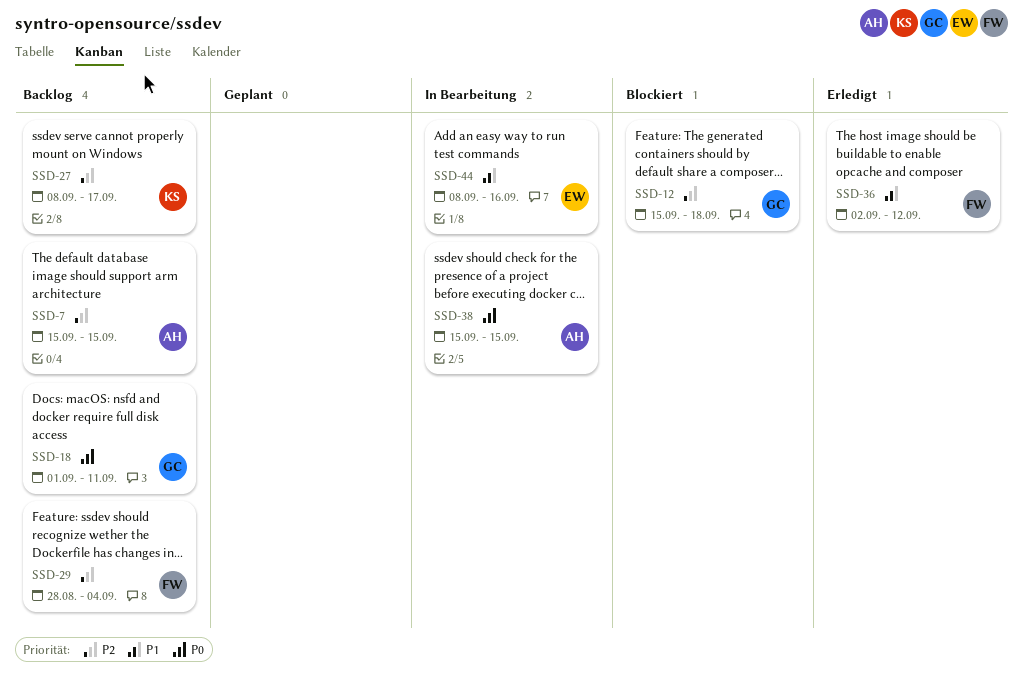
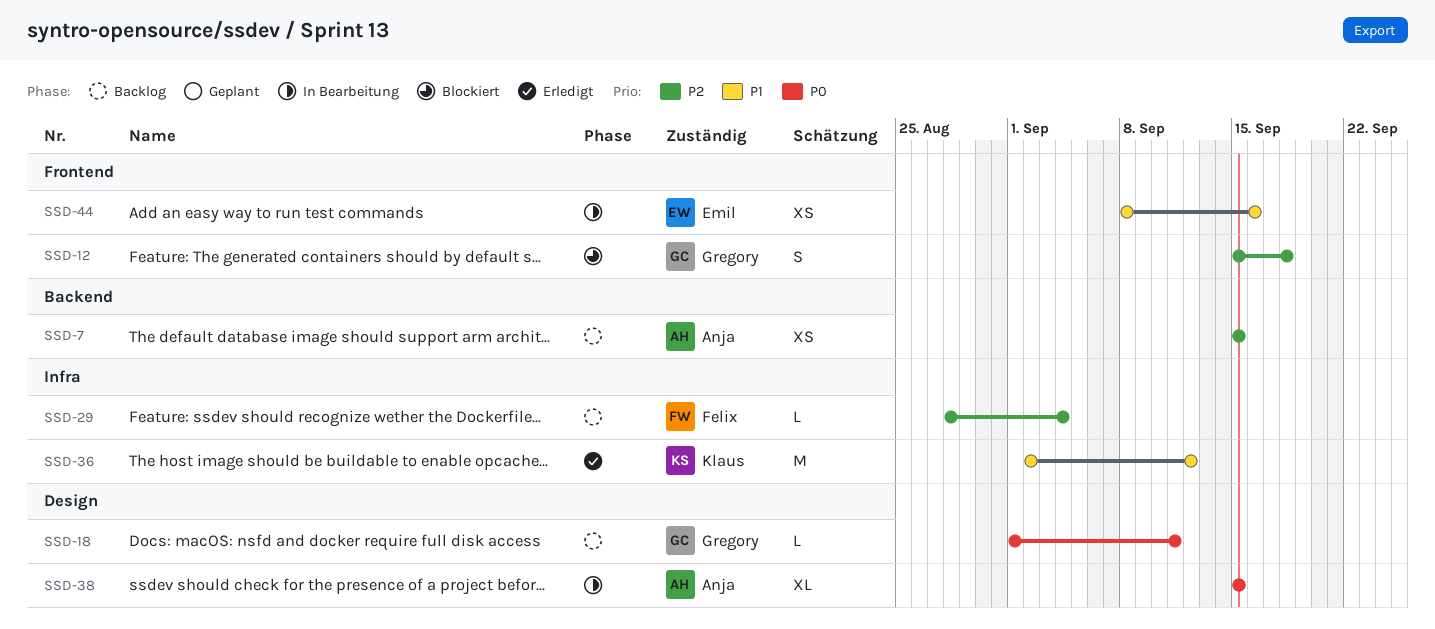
SSD-27: present -> none
SSD-36, owner: Felix -> Klaus

